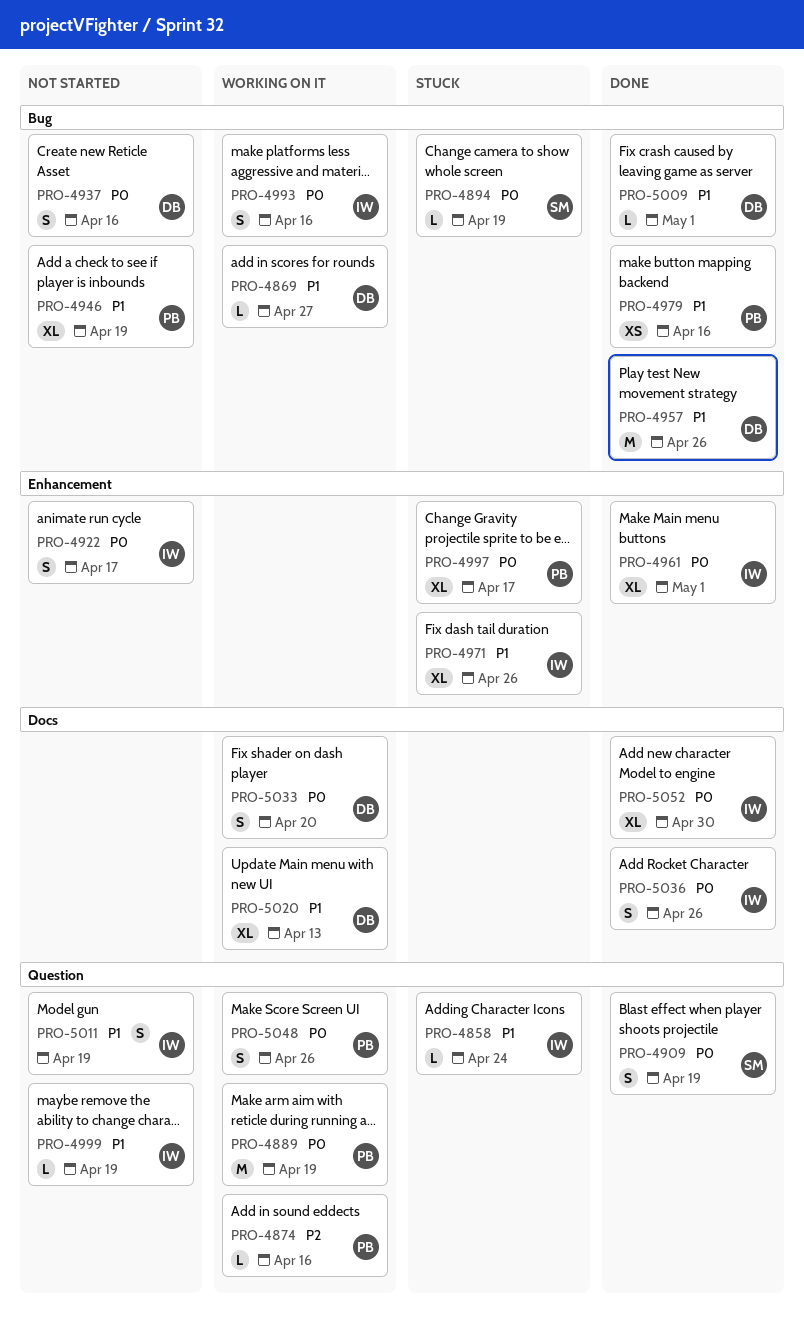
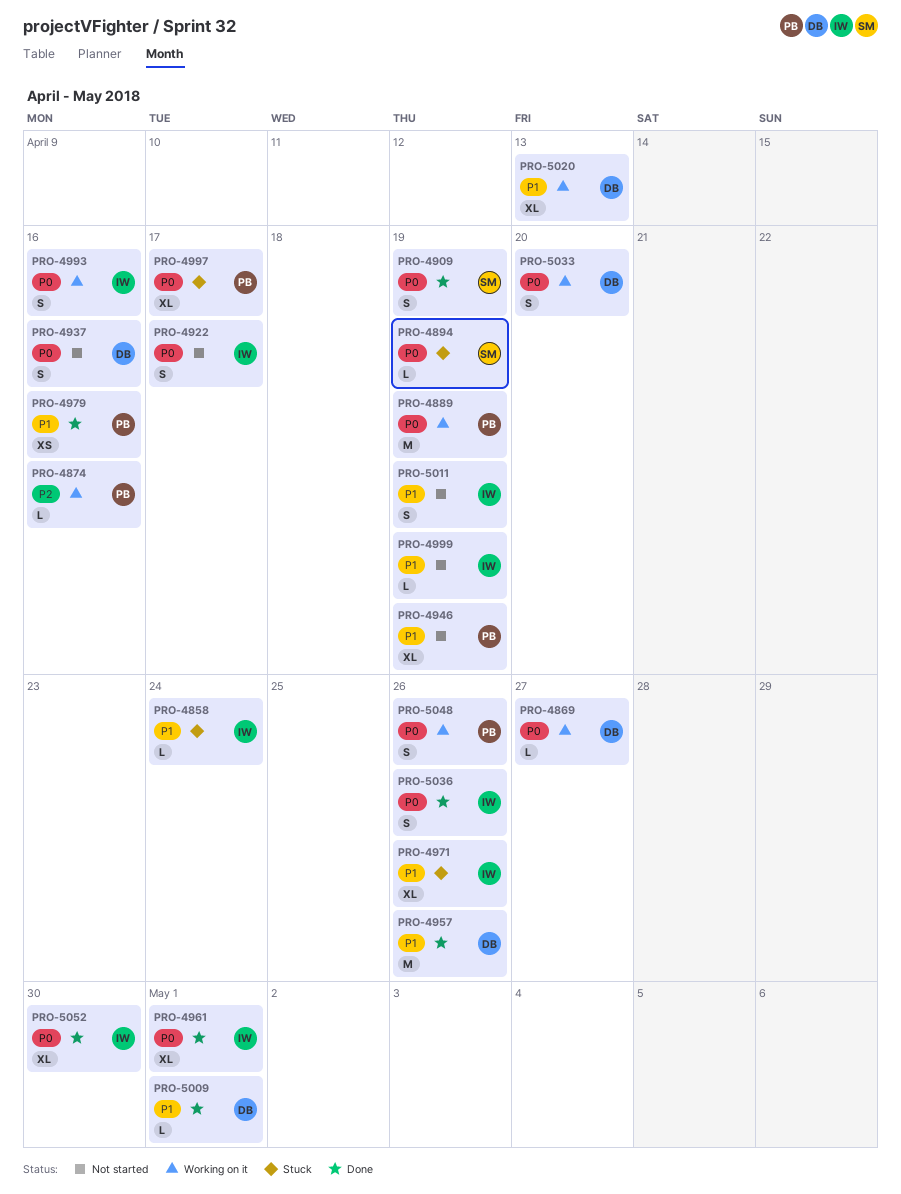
PRO-4869, priority: P1 -> P0

